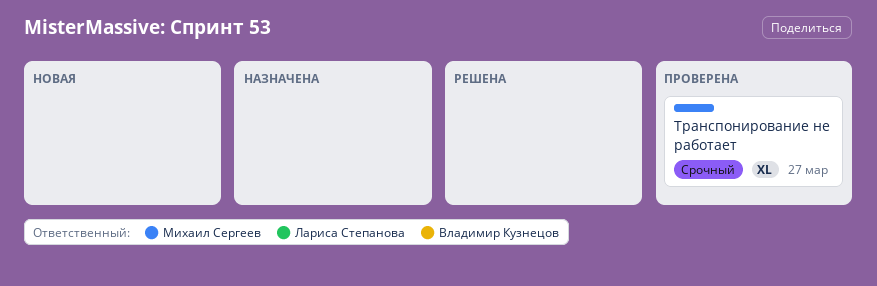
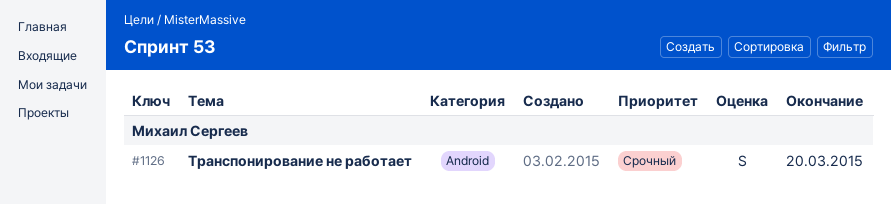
Транспонирование не работает, estimate: XL -> S
Транспонирование не работает, due: Mar 27 -> Mar 20

